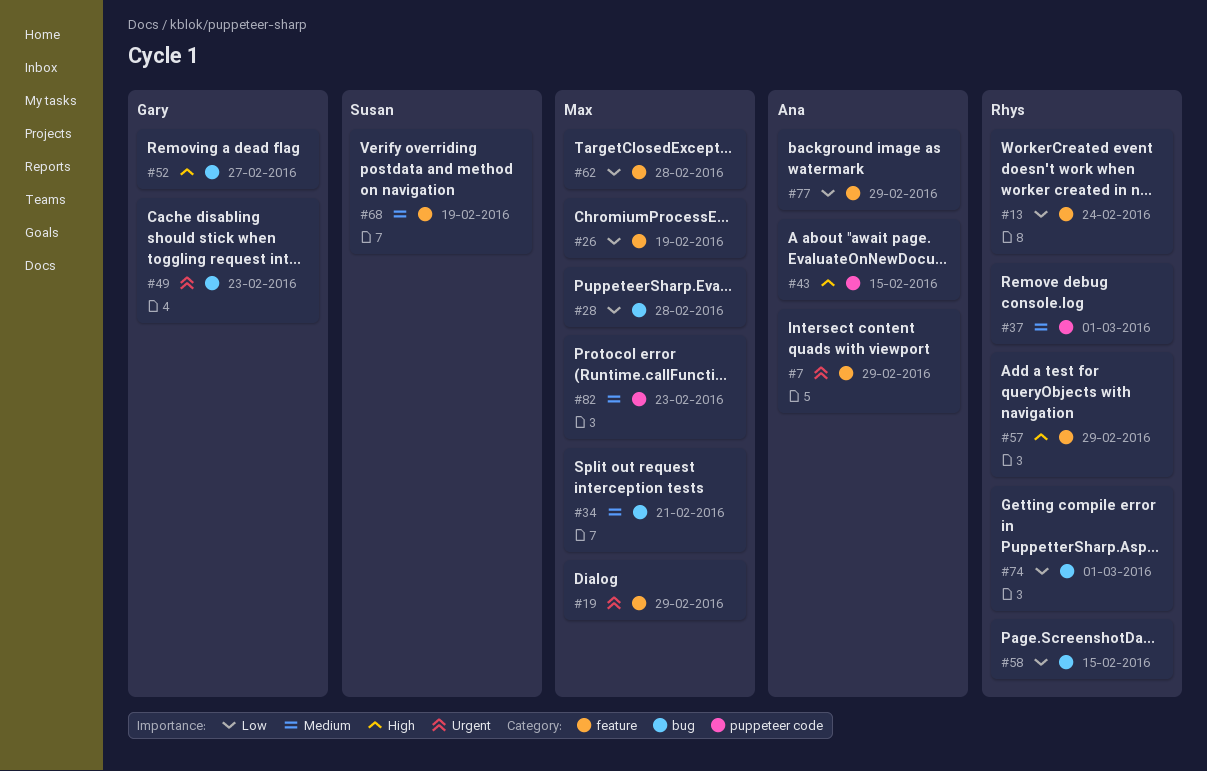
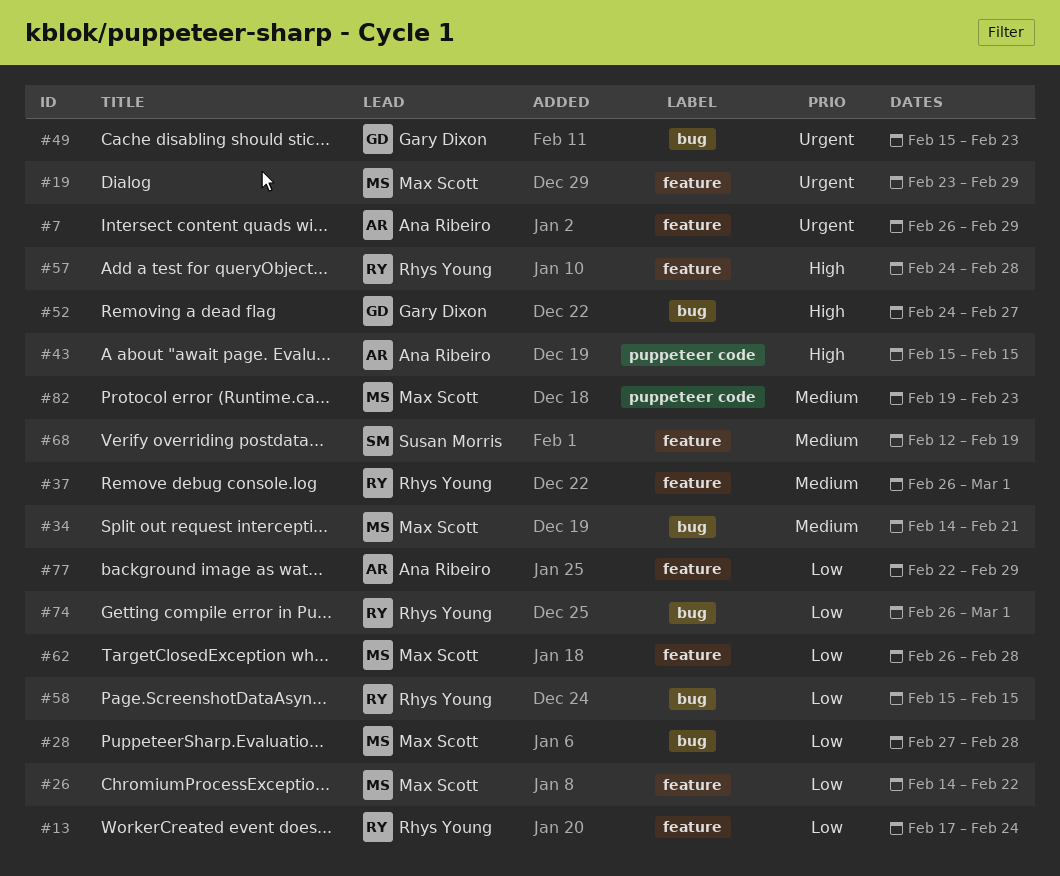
#26, due: Feb 19 -> Feb 22
#37, label: puppeteer code -> feature
#57, due: Feb 29 -> Feb 28

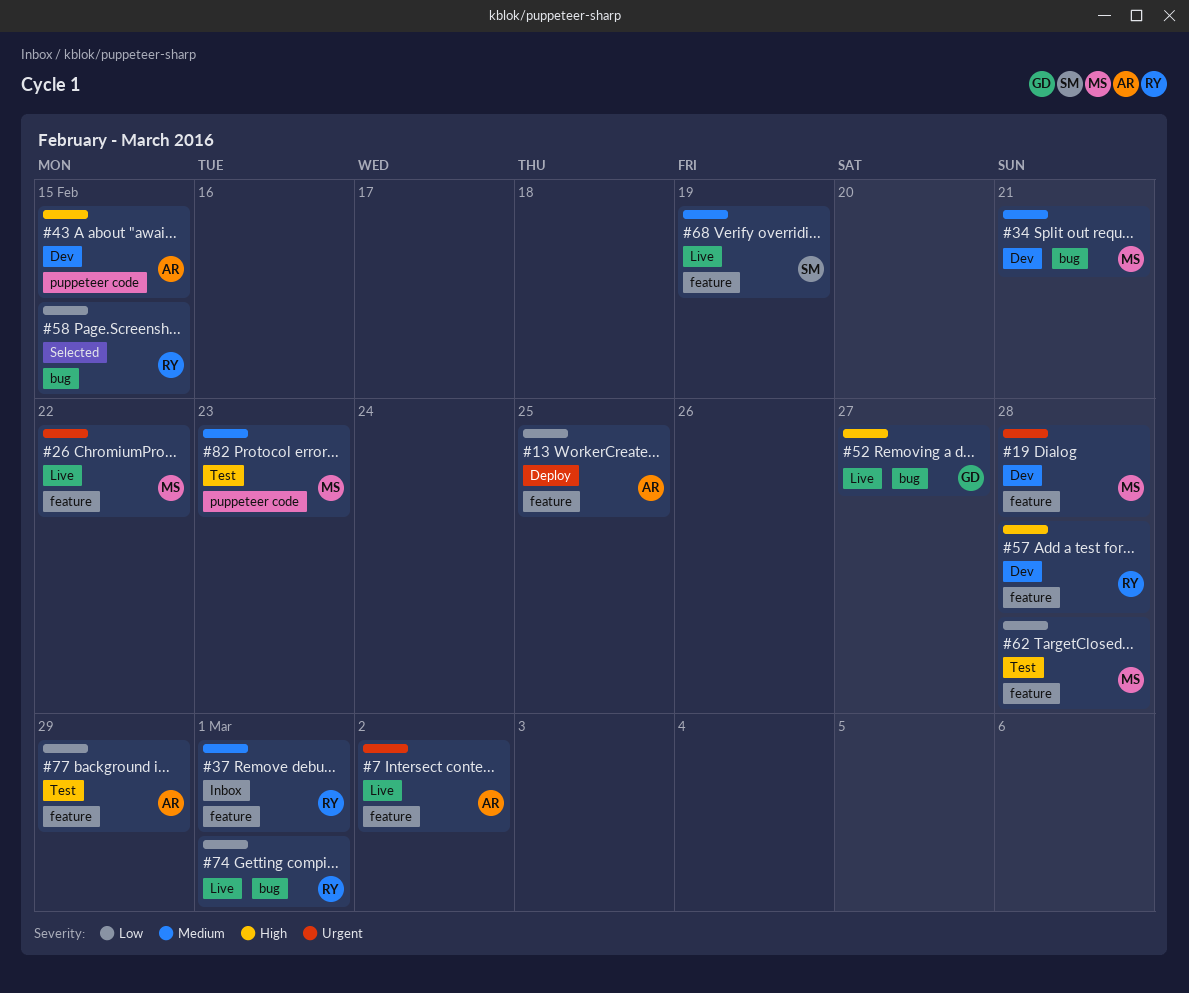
#7, due: Feb 29 -> Mar 2
#13, owner: Rhys Young -> Ana Ribeiro
#13, due: Feb 24 -> Feb 25
#19, due: Feb 29 -> Feb 28
#26, priority: Low -> Urgent
#28: present -> none
#49: present -> none

